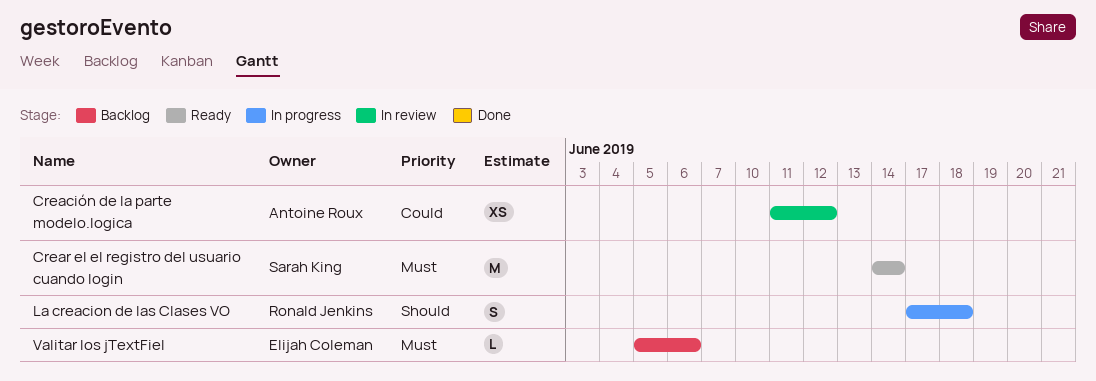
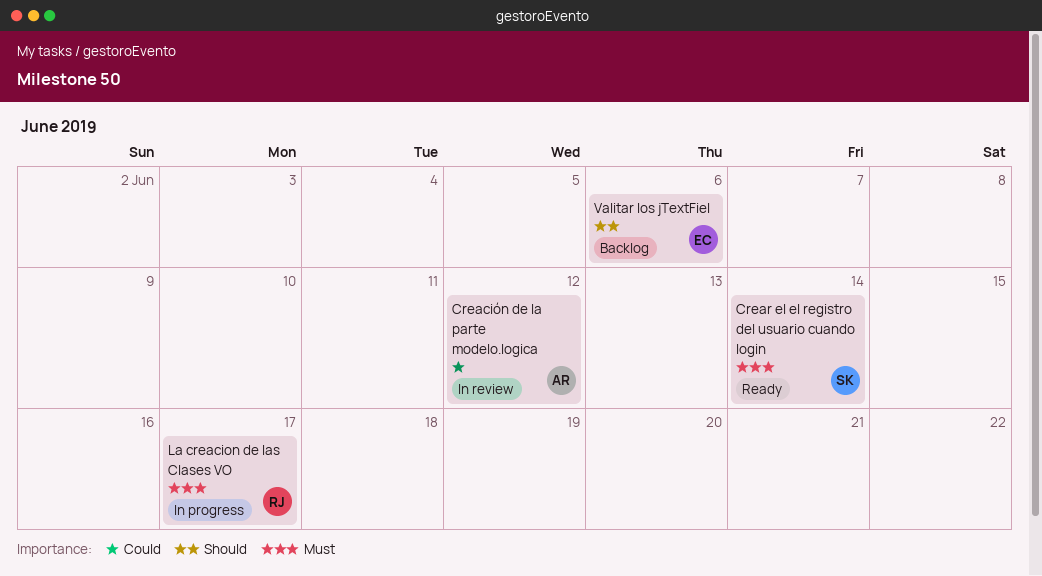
La creacion de las Clases VO, priority: Should -> Must
La creacion de las Clases VO, due: Jun 18 -> Jun 17
Valitar los jTextFiel, priority: Must -> Should

